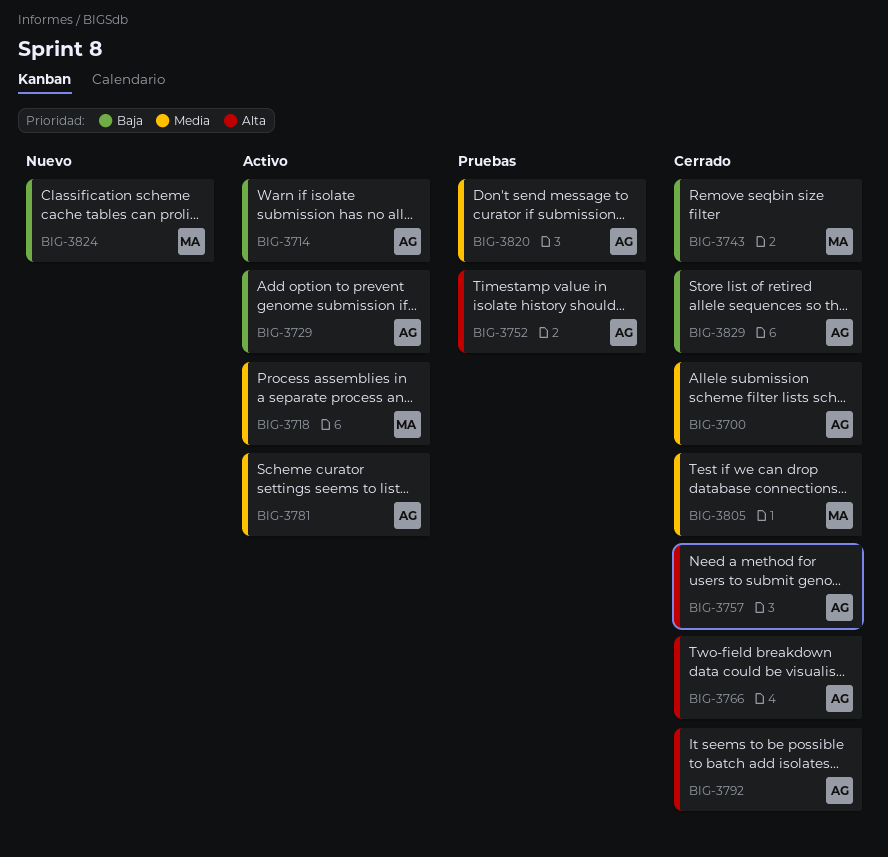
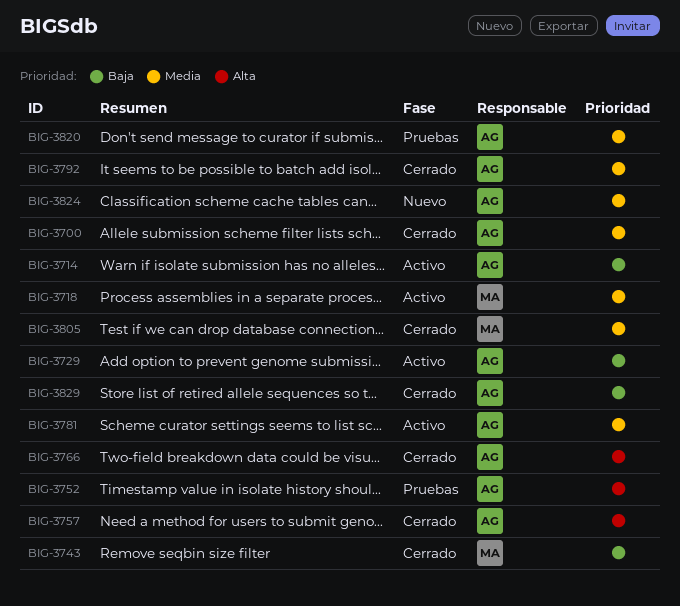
BIG-3792, priority: Alta -> Media
BIG-3824, owner: MA -> AG
BIG-3824, priority: Baja -> Media

